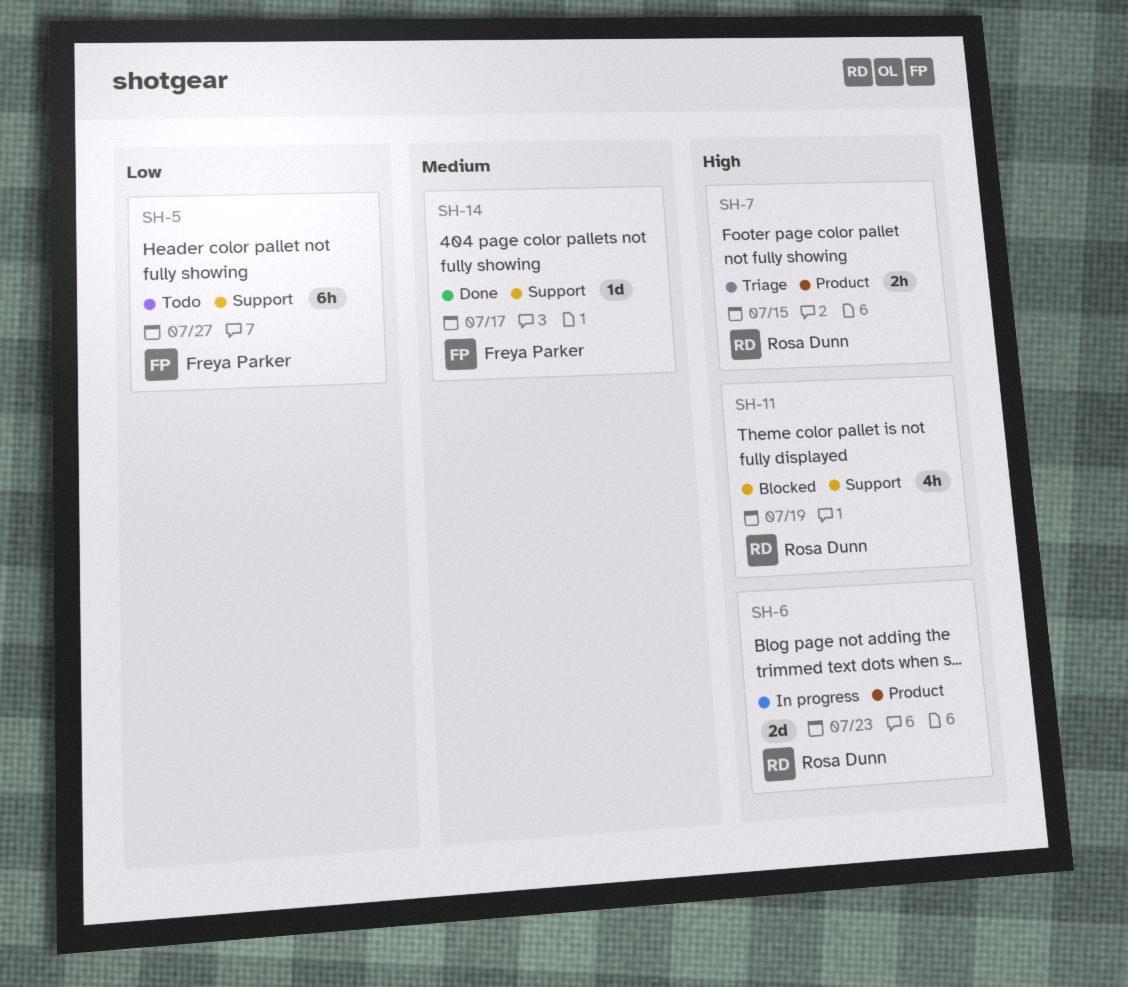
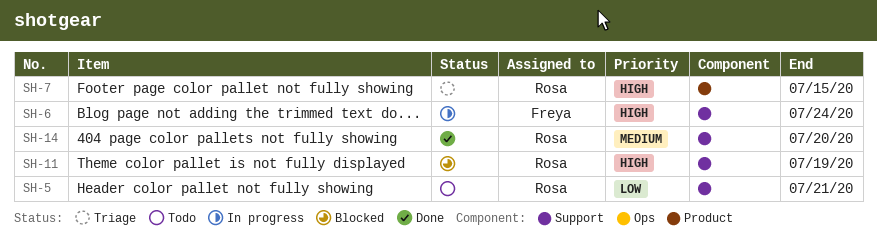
SH-5, owner: Freya Parker -> Rosa Dunn
SH-5, due: Jul 27 -> Jul 21
SH-6, owner: Rosa Dunn -> Freya Parker
SH-6, label: Product -> Support
SH-6, due: Jul 23 -> Jul 24
SH-14, owner: Freya Parker -> Rosa Dunn
SH-14, due: Jul 17 -> Jul 20

